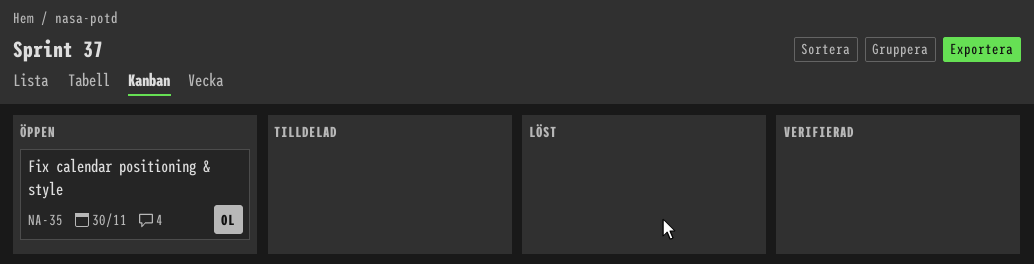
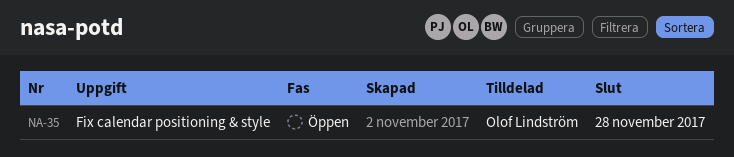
NA-35, due: Nov 30 -> Nov 28

